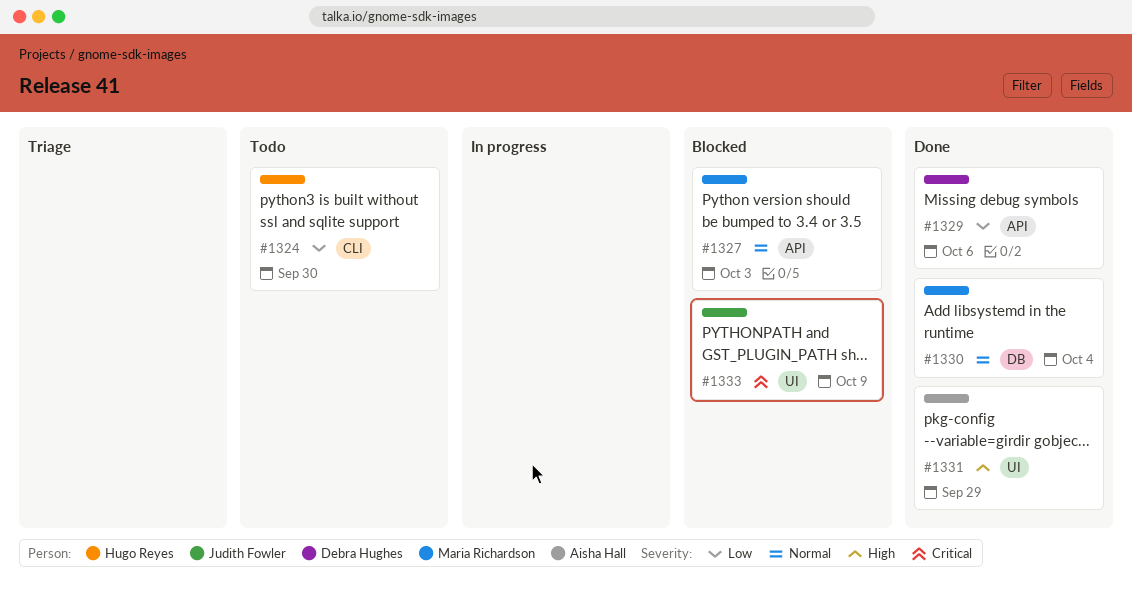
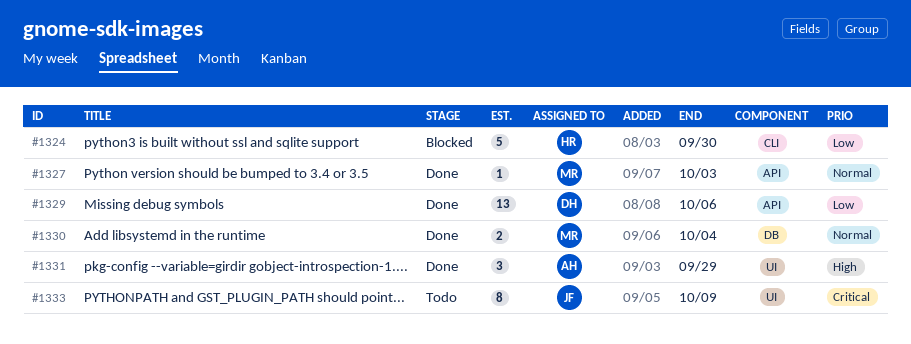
#1324, status: Todo -> Blocked
#1327, status: Blocked -> Done
#1333, status: Blocked -> Todo

